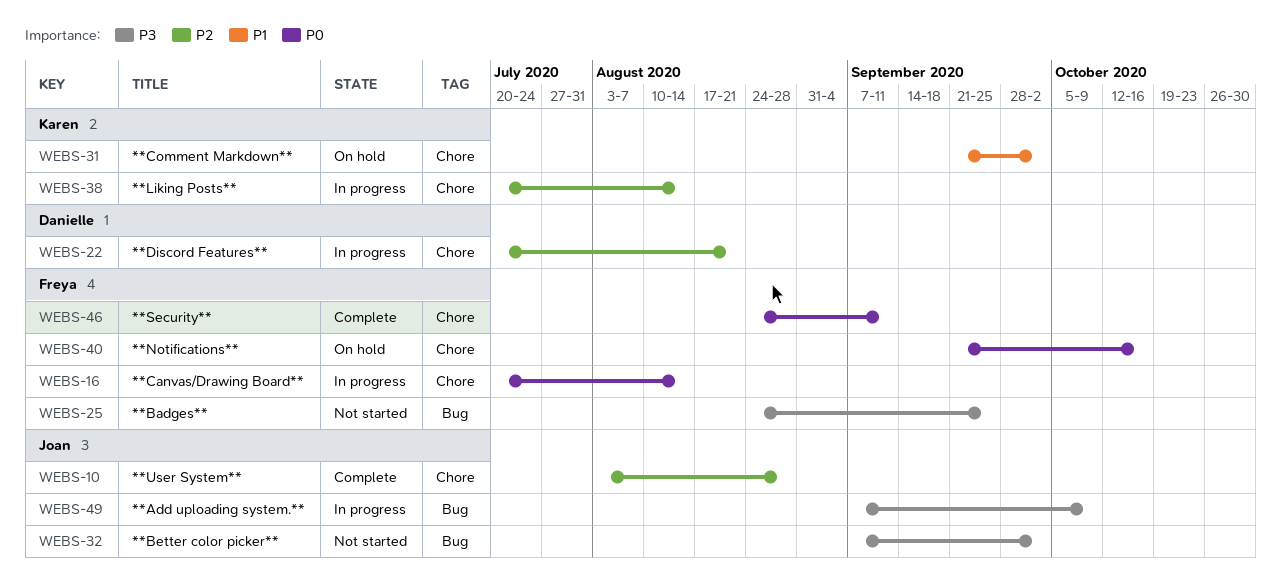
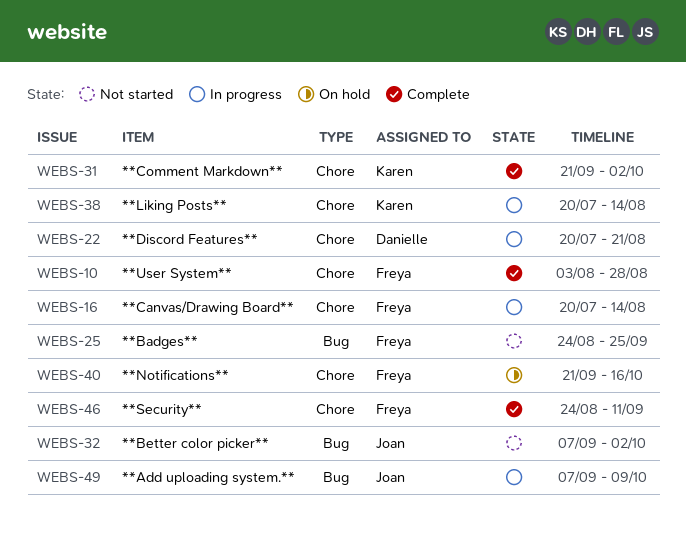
WEBS-10, owner: Joan -> Freya
WEBS-31, status: On hold -> Complete

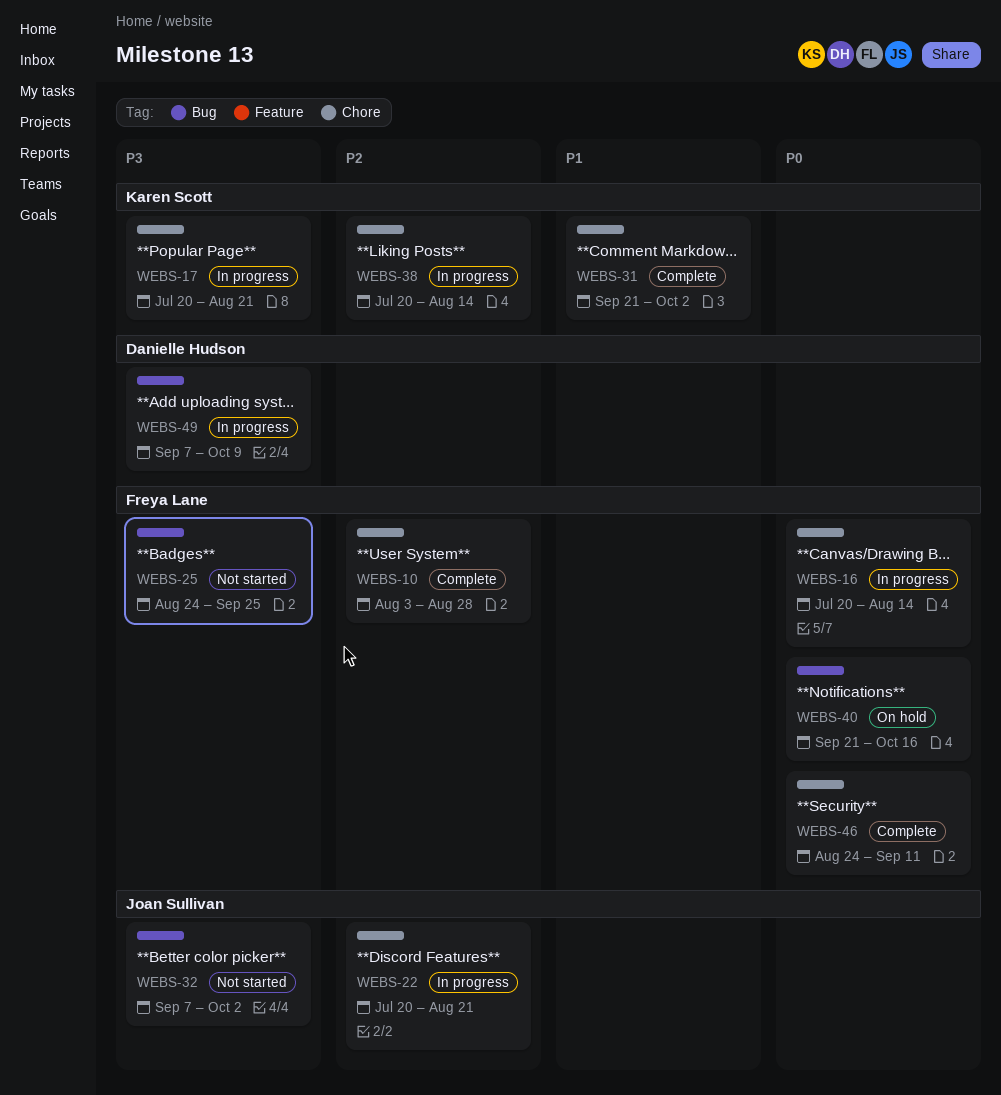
WEBS-17: none -> present
WEBS-22, owner: Danielle Hudson -> Joan Sullivan
WEBS-40, label: Chore -> Bug
WEBS-49, owner: Joan Sullivan -> Danielle Hudson

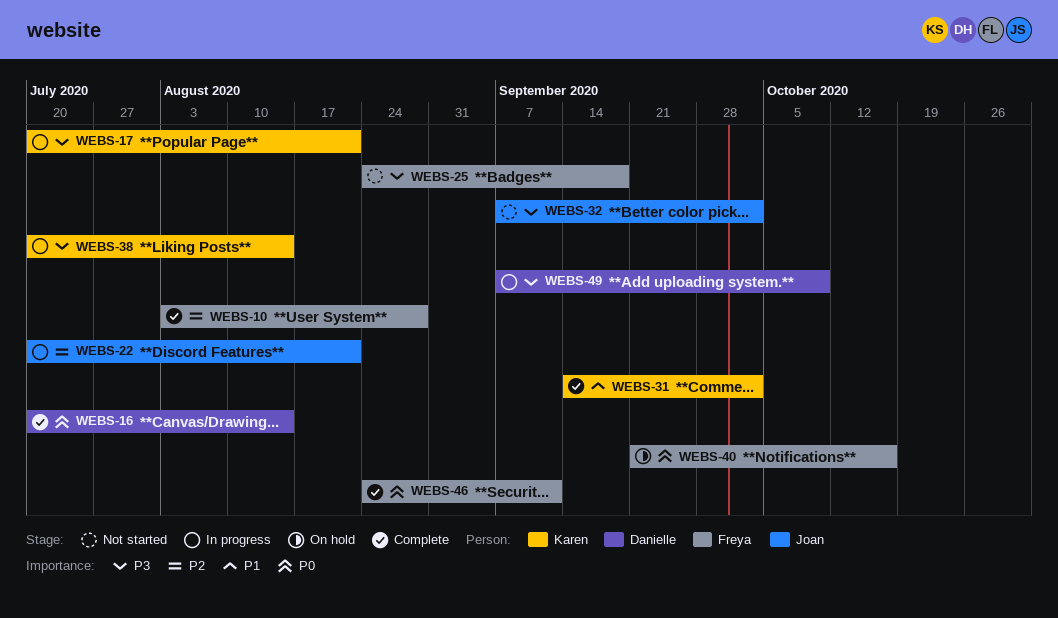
WEBS-16, status: In progress -> Complete
WEBS-16, owner: Freya Lane -> Danielle Hudson
WEBS-25, due: Sep 25 -> Sep 18
WEBS-31, start: Sep 21 -> Sep 14
WEBS-38, priority: P2 -> P3

